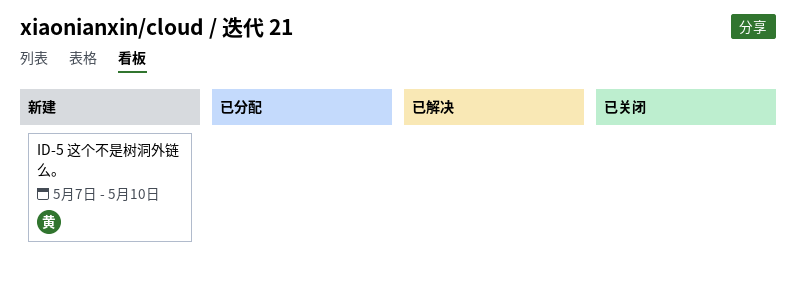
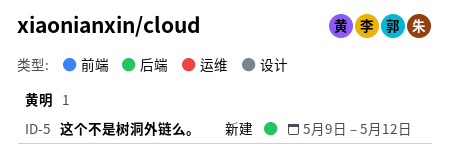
ID-5, start: May 7 -> May 9
ID-5, due: May 10 -> May 12

